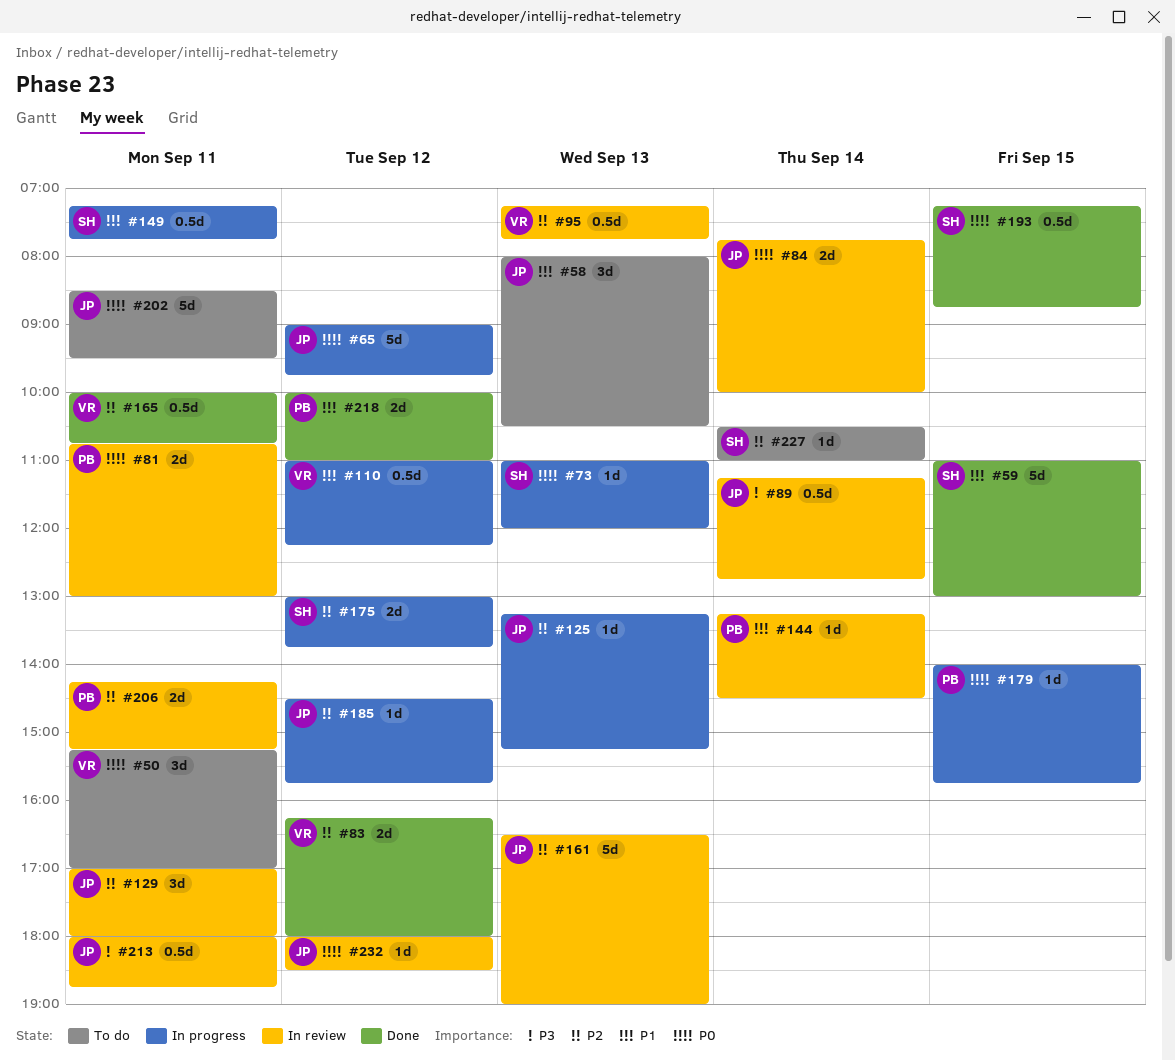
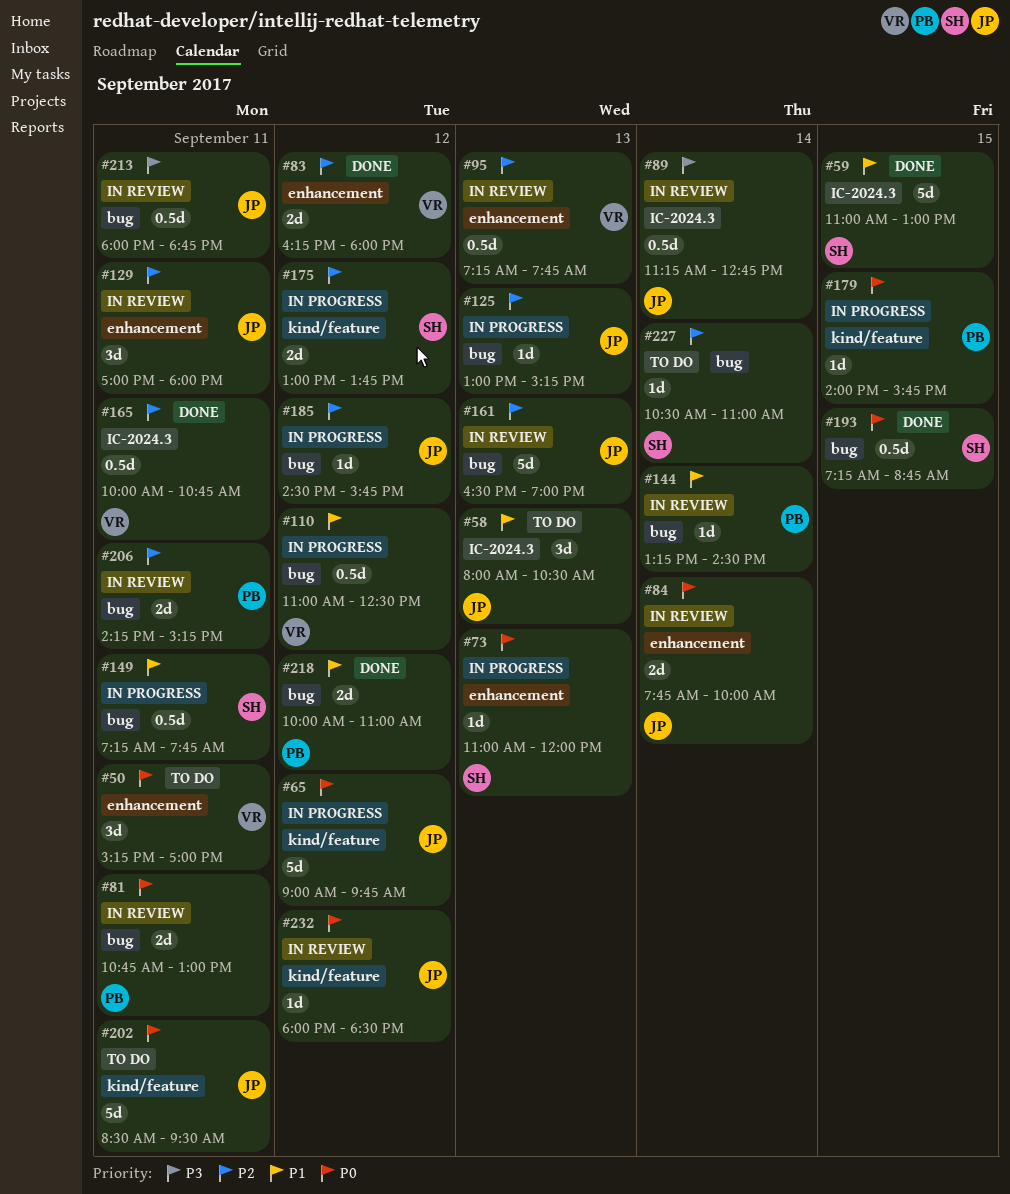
#110, ends: 12:15 -> 12:30
#125, begins: 13:15 -> 13:00

